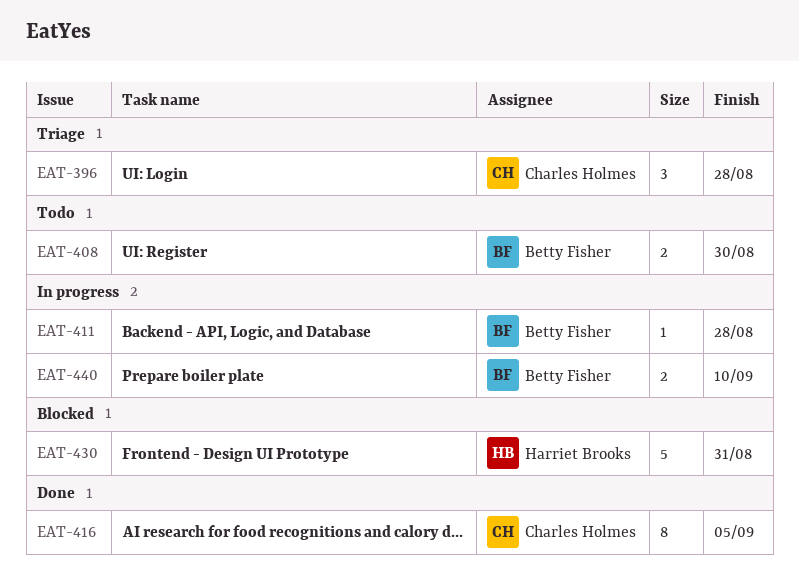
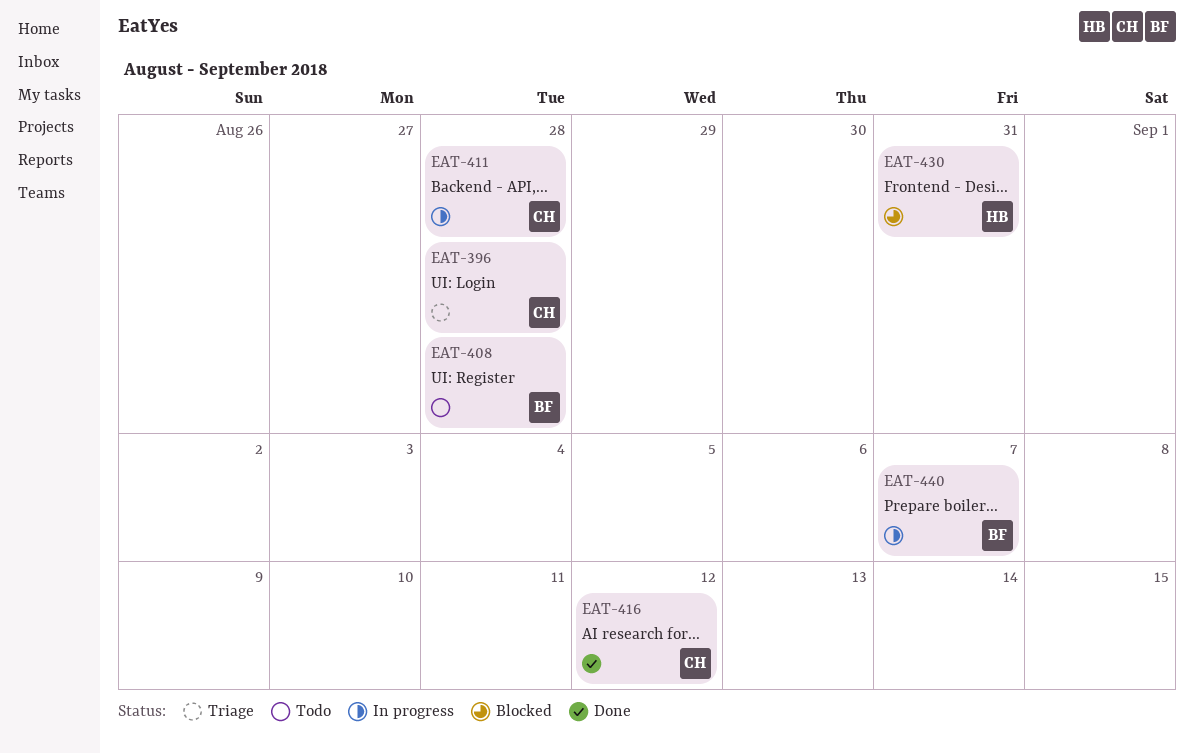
EAT-408, due: Aug 30 -> Aug 28
EAT-411, owner: Betty Fisher -> Charles Holmes
EAT-416, due: Sep 5 -> Sep 12
EAT-440, due: Sep 10 -> Sep 7

